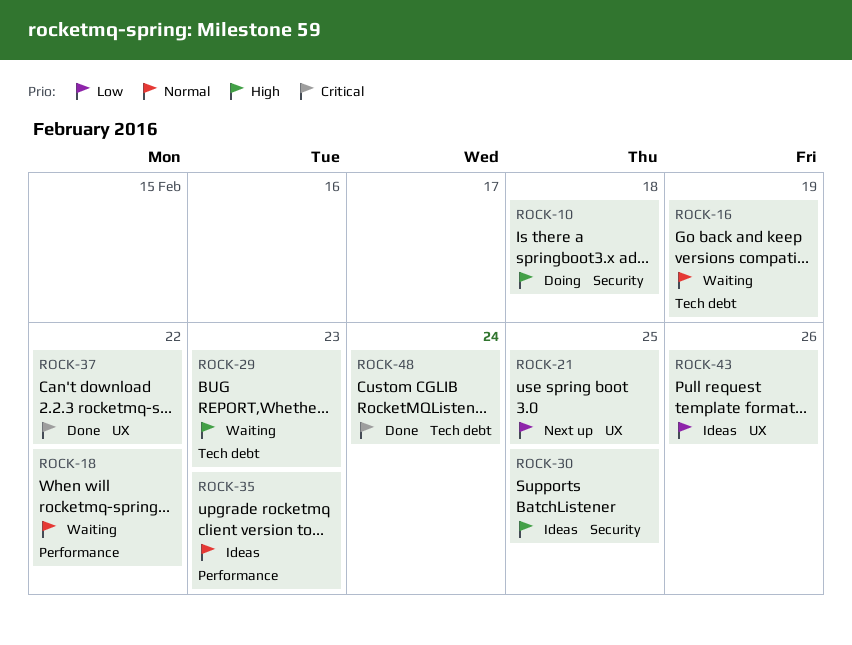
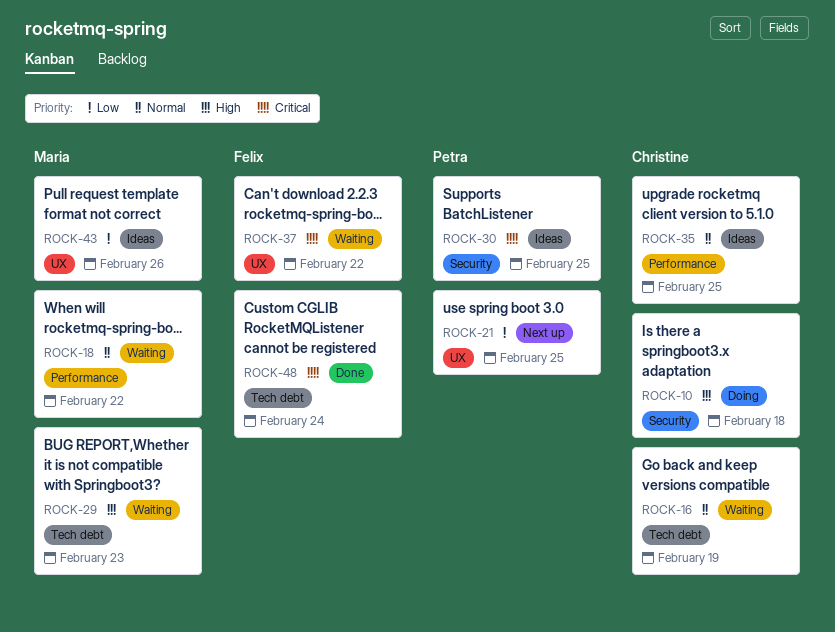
ROCK-30, priority: High -> Critical
ROCK-35, due: Feb 23 -> Feb 25
ROCK-37, status: Done -> Waiting

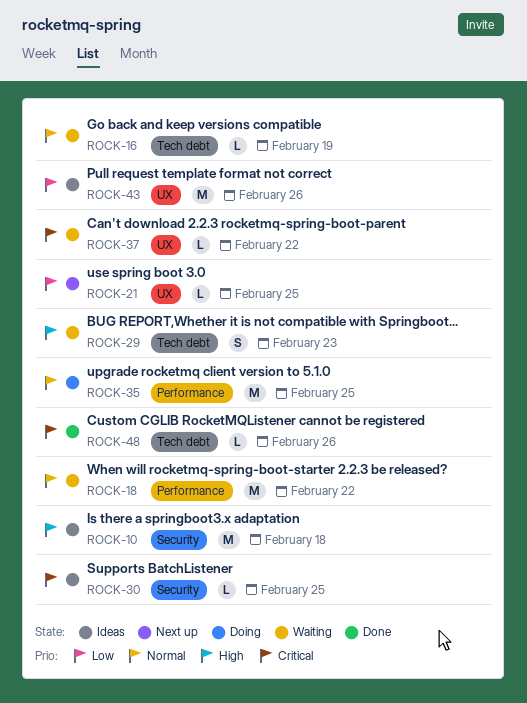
ROCK-10, status: Doing -> Ideas
ROCK-35, status: Ideas -> Doing
ROCK-48, due: Feb 24 -> Feb 26

